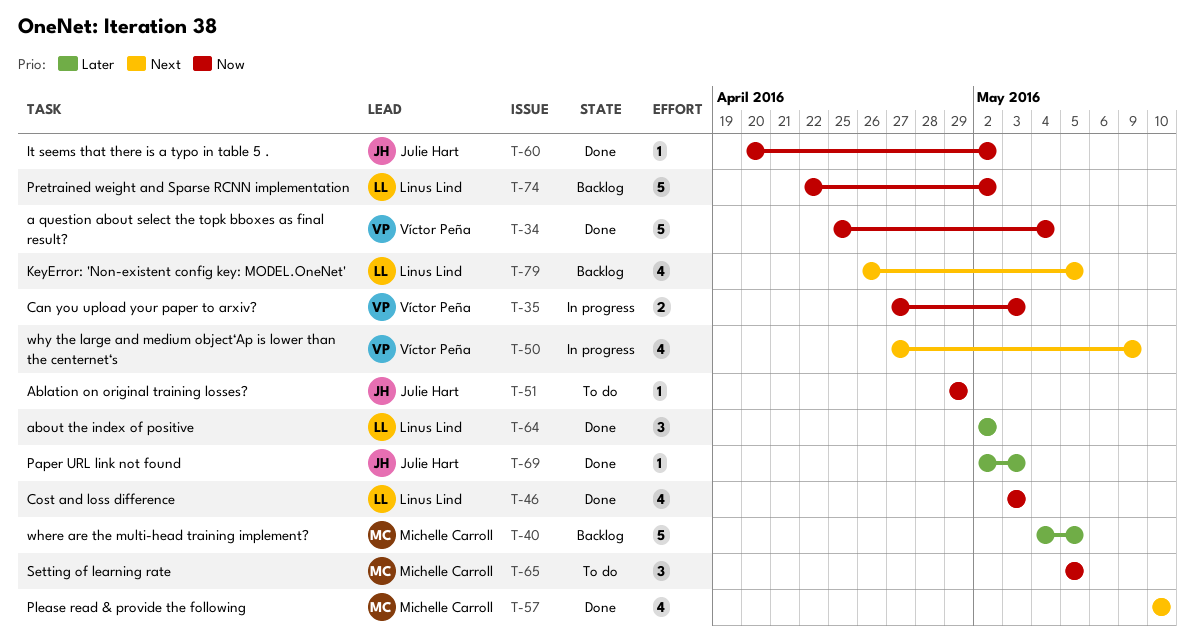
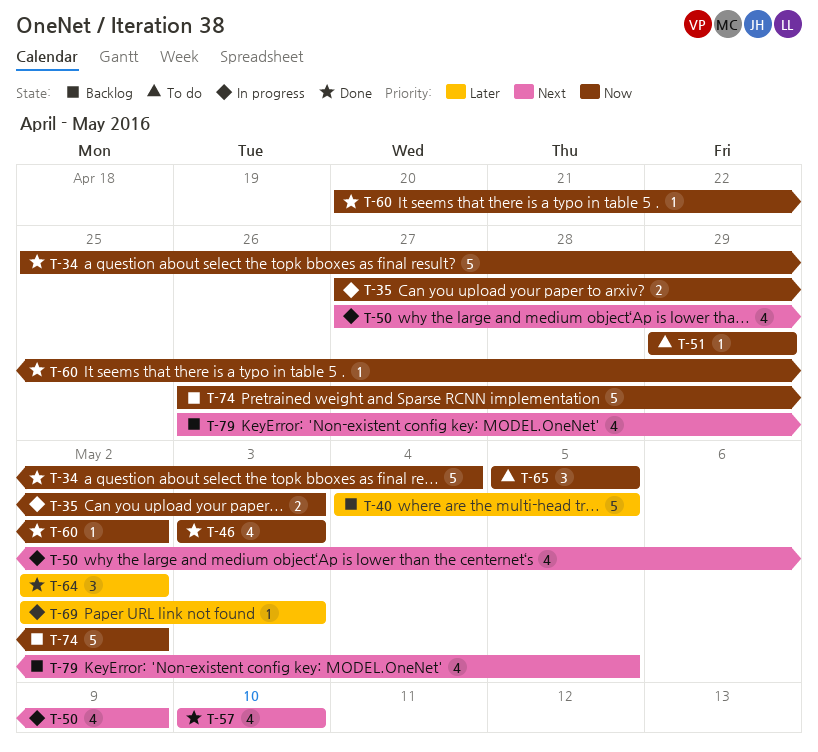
T-69, status: Done -> In progress
T-74, start: Apr 22 -> Apr 26

